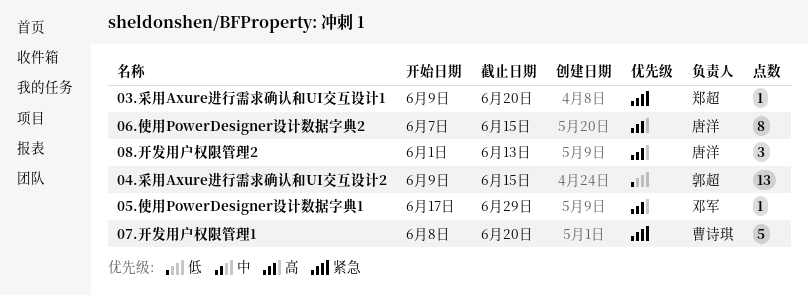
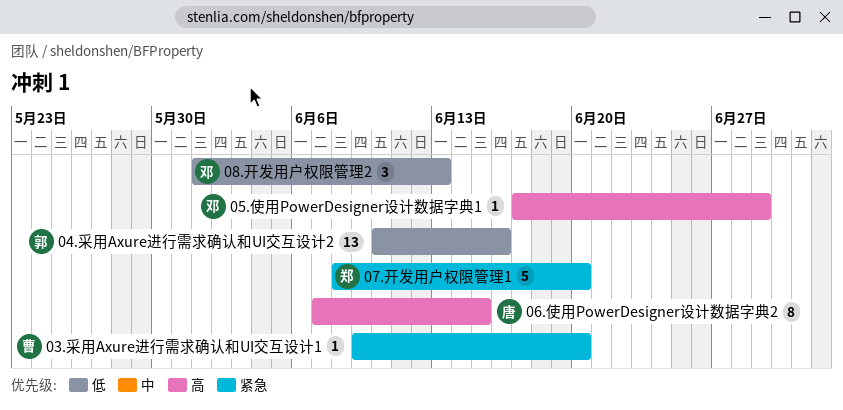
03.采用Axure进行需求确认和UI交互设计1, owner: 郑超 -> 曹诗琪
04.采用Axure进行需求确认和UI交互设计2, start: Jun 9 -> Jun 10
04.采用Axure进行需求确认和UI交互设计2, due: Jun 15 -> Jun 16
07.开发用户权限管理1, owner: 曹诗琪 -> 郑超
08.开发用户权限管理2, owner: 唐洋 -> 邓军
08.开发用户权限管理2, priority: 高 -> 低

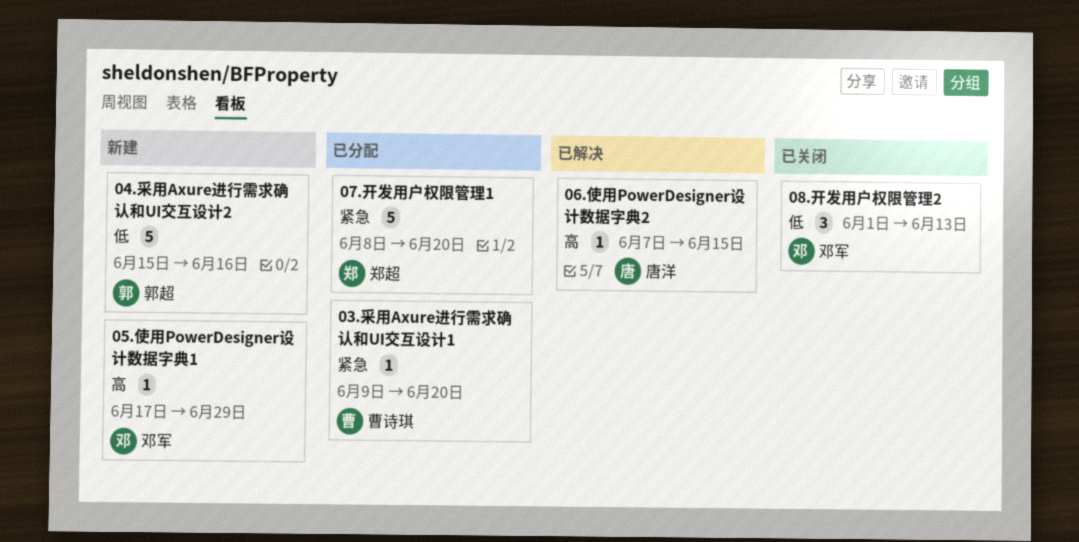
04.采用Axure进行需求确认和UI交互设计2, estimate: 13 -> 5
04.采用Axure进行需求确认和UI交互设计2, start: Jun 10 -> Jun 15
06.使用PowerDesigner设计数据字典2, estimate: 8 -> 1

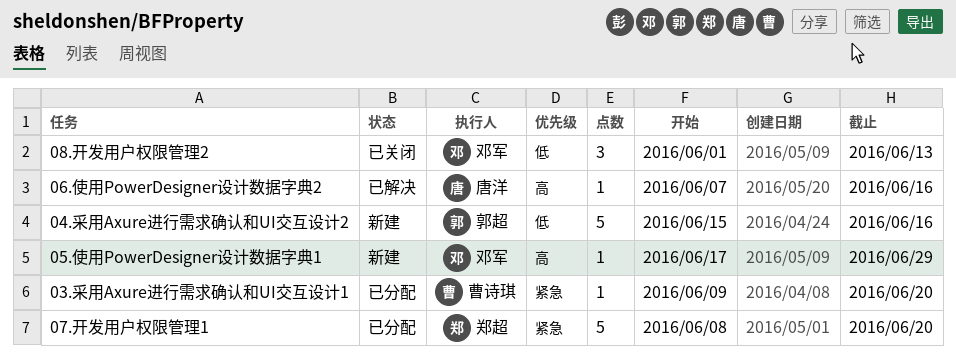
06.使用PowerDesigner设计数据字典2, due: Jun 15 -> Jun 16

